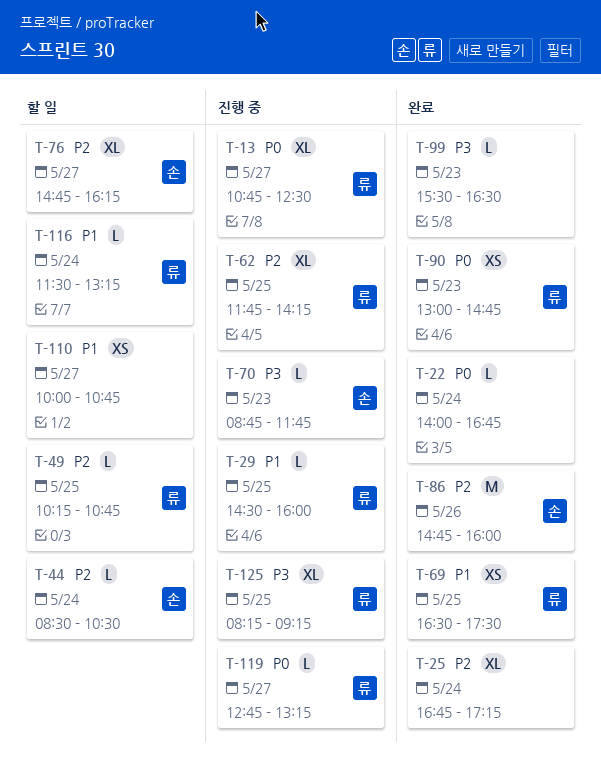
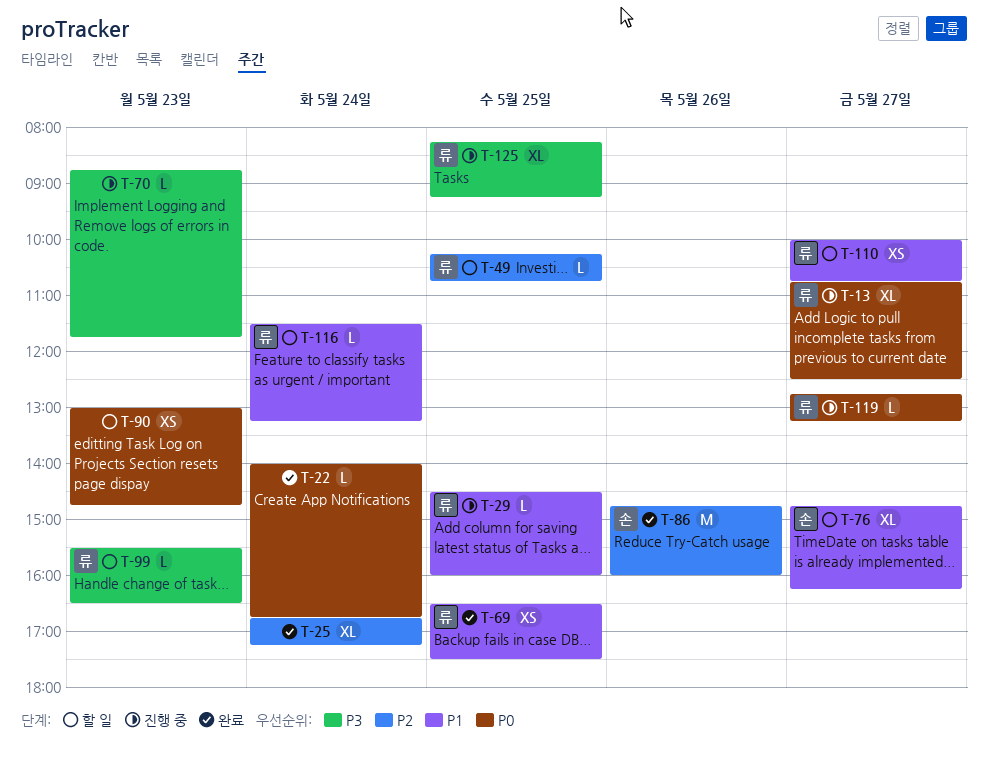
T-44: present -> none
T-62: present -> none
T-70, owner: 손 -> none
T-76, priority: P2 -> P1
T-90, status: 완료 -> 할 일
T-90, owner: 류 -> none
T-99, status: 완료 -> 할 일
T-99, owner: none -> 류
T-110, owner: none -> 류

